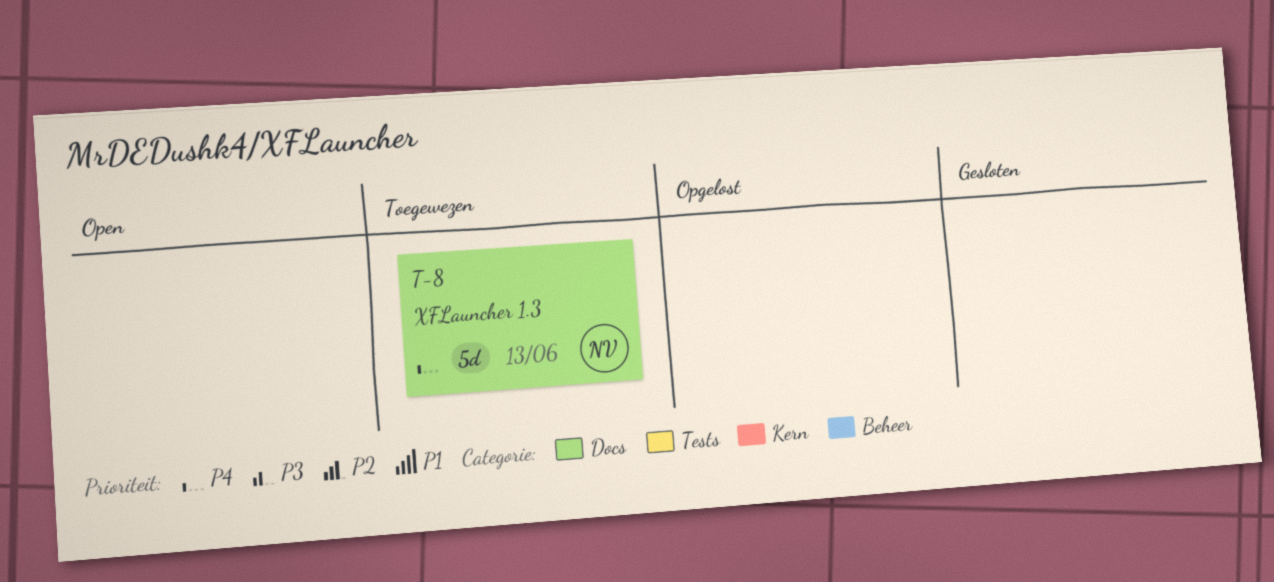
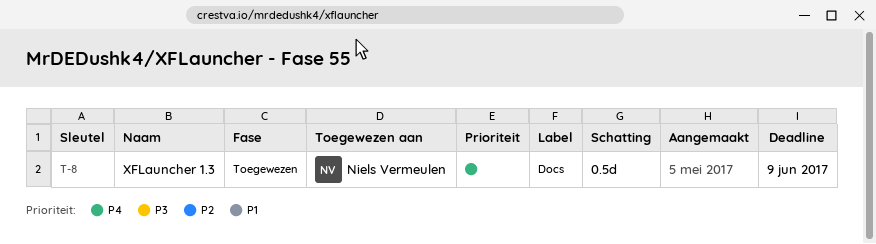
T-8, estimate: 5d -> 0.5d
T-8, due: Jun 13 -> Jun 9

